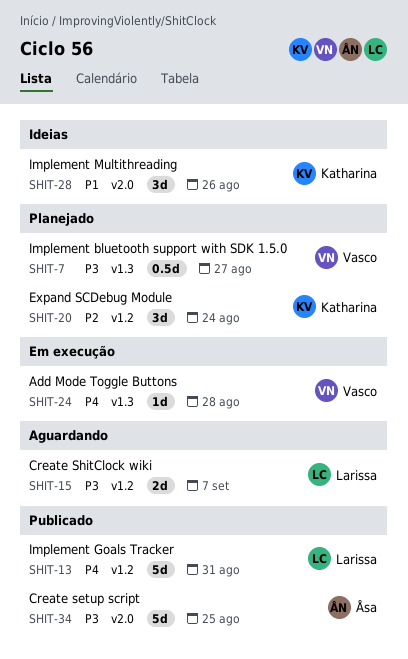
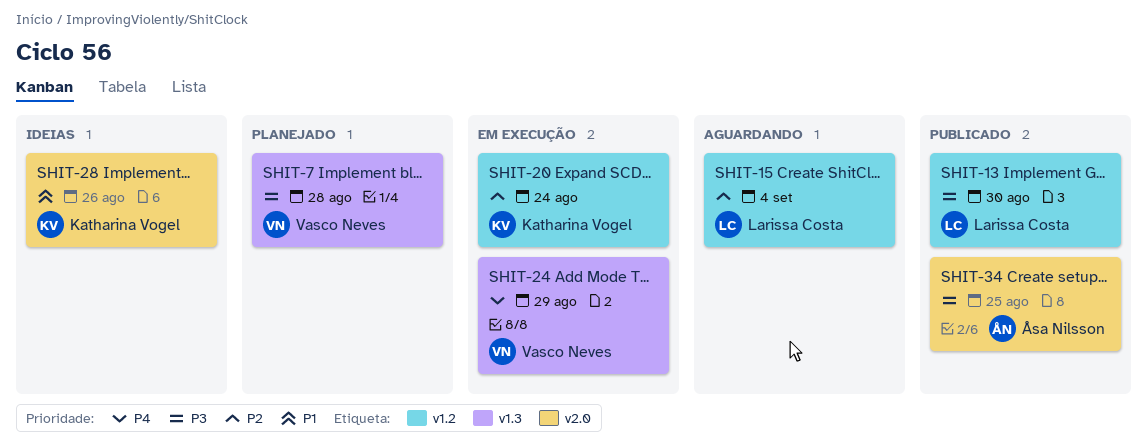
SHIT-7, due: Aug 27 -> Aug 28
SHIT-13, priority: P4 -> P3
SHIT-13, due: Aug 31 -> Aug 30
SHIT-15, priority: P3 -> P2
SHIT-15, due: Sep 7 -> Sep 4
SHIT-20, status: Planejado -> Em execução
SHIT-24, due: Aug 28 -> Aug 29

